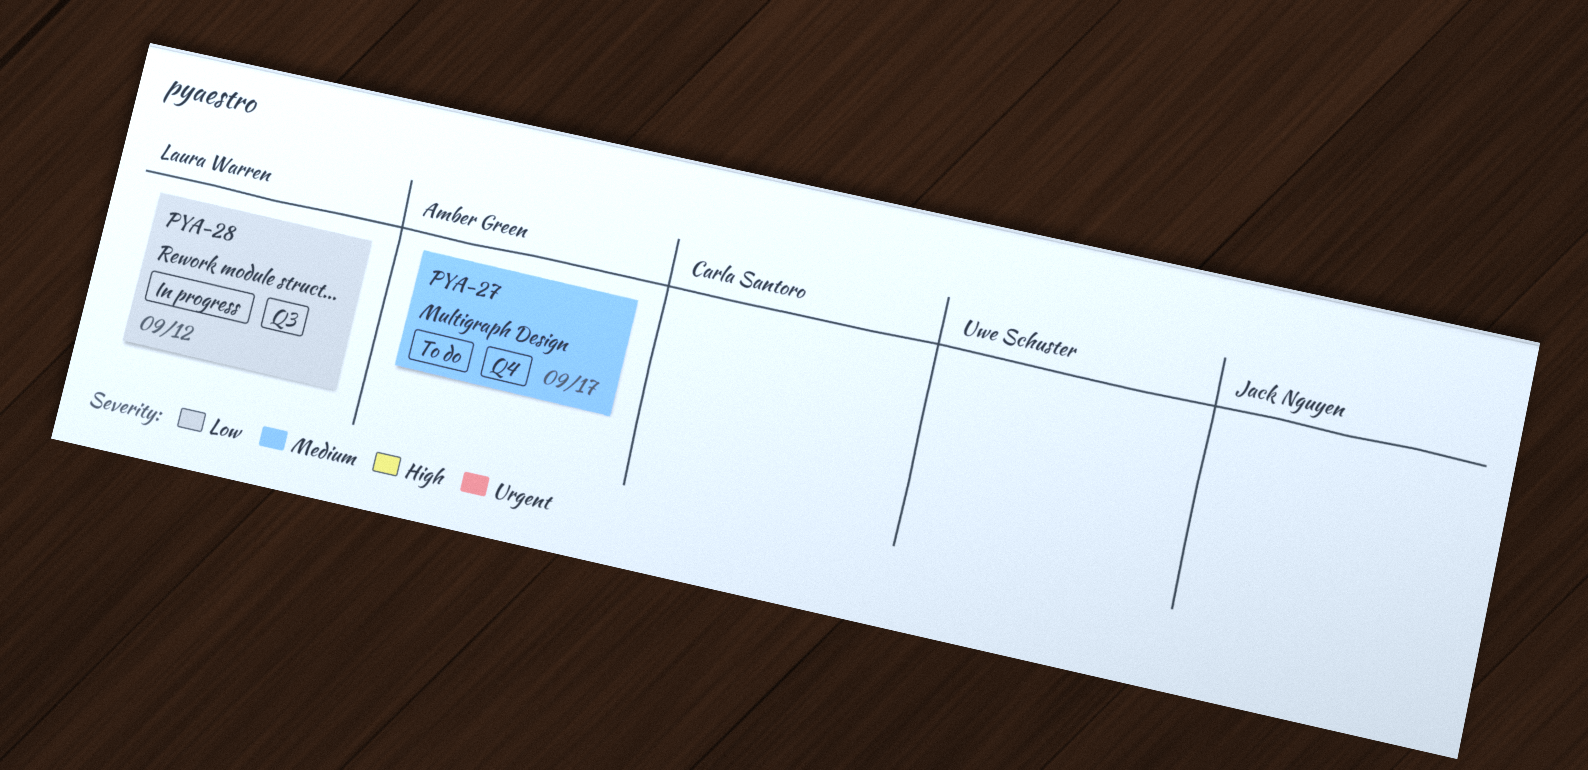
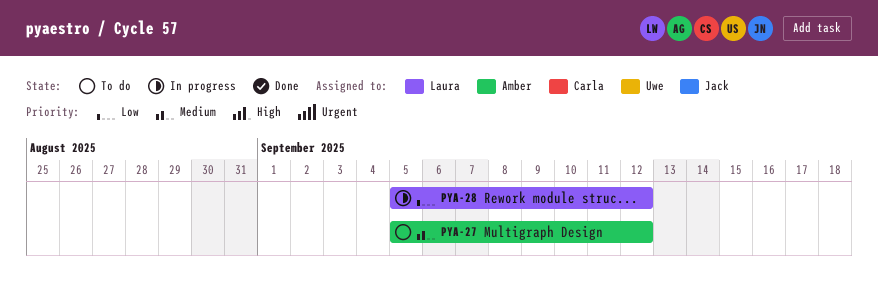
PYA-27, due: Sep 17 -> Sep 12

